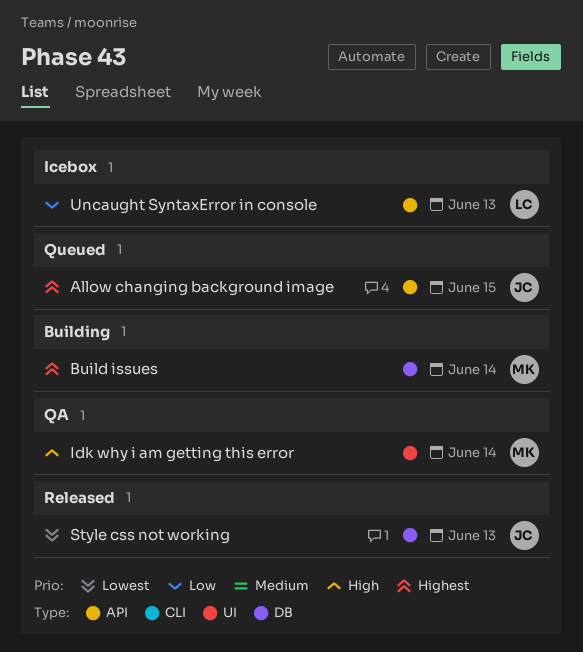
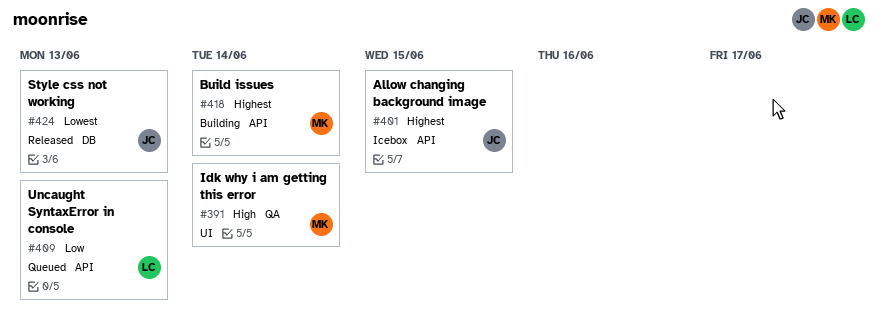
Allow changing background image, status: Queued -> Icebox
Build issues, label: DB -> API
Uncaught SyntaxError in console, status: Icebox -> Queued

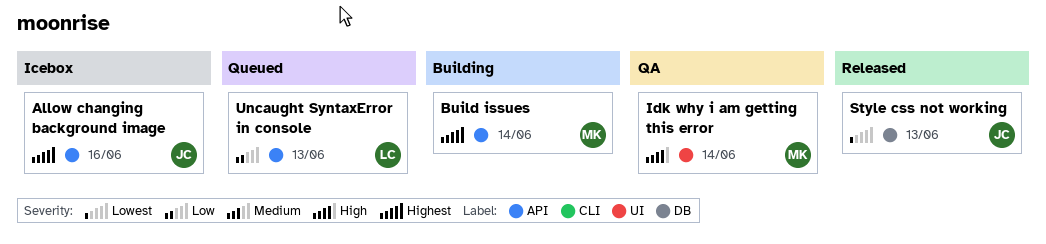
Allow changing background image, due: Jun 15 -> Jun 16

